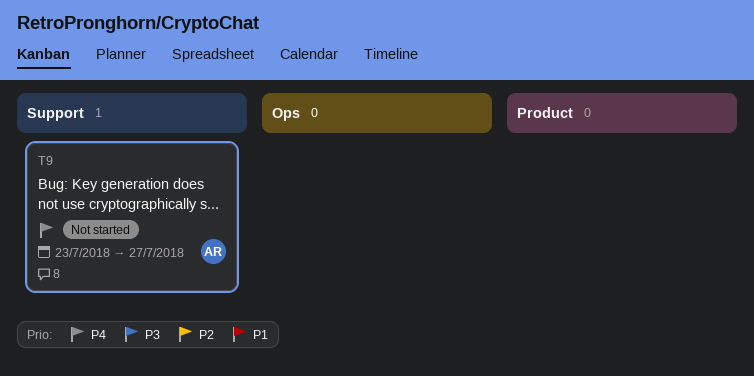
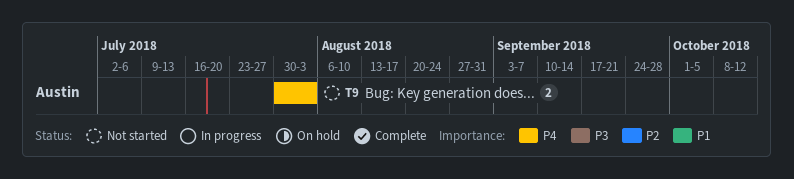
T9, start: Jul 23 -> Jul 30
T9, due: Jul 27 -> Aug 3

